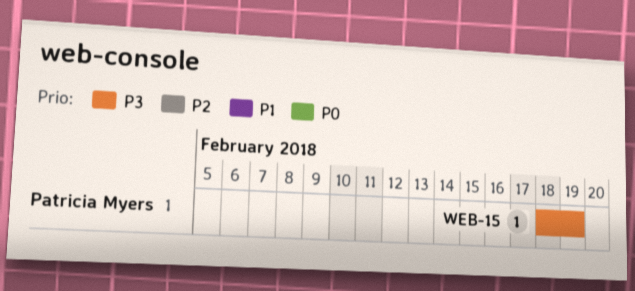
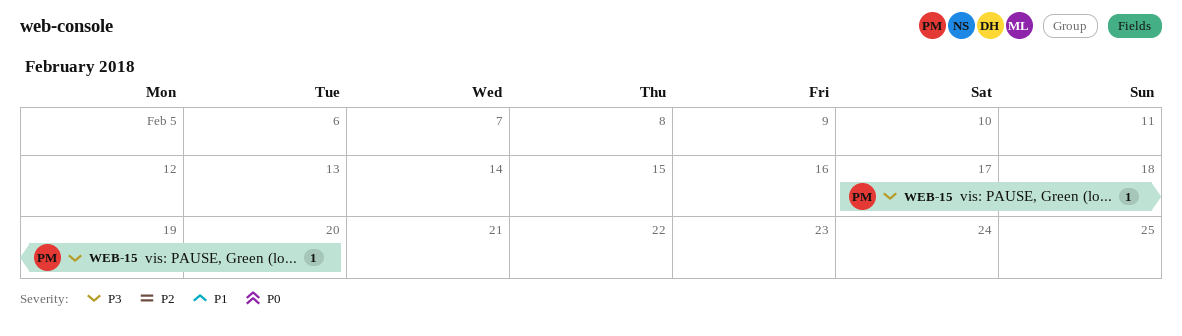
WEB-15, start: Feb 18 -> Feb 17
WEB-15, due: Feb 19 -> Feb 20

